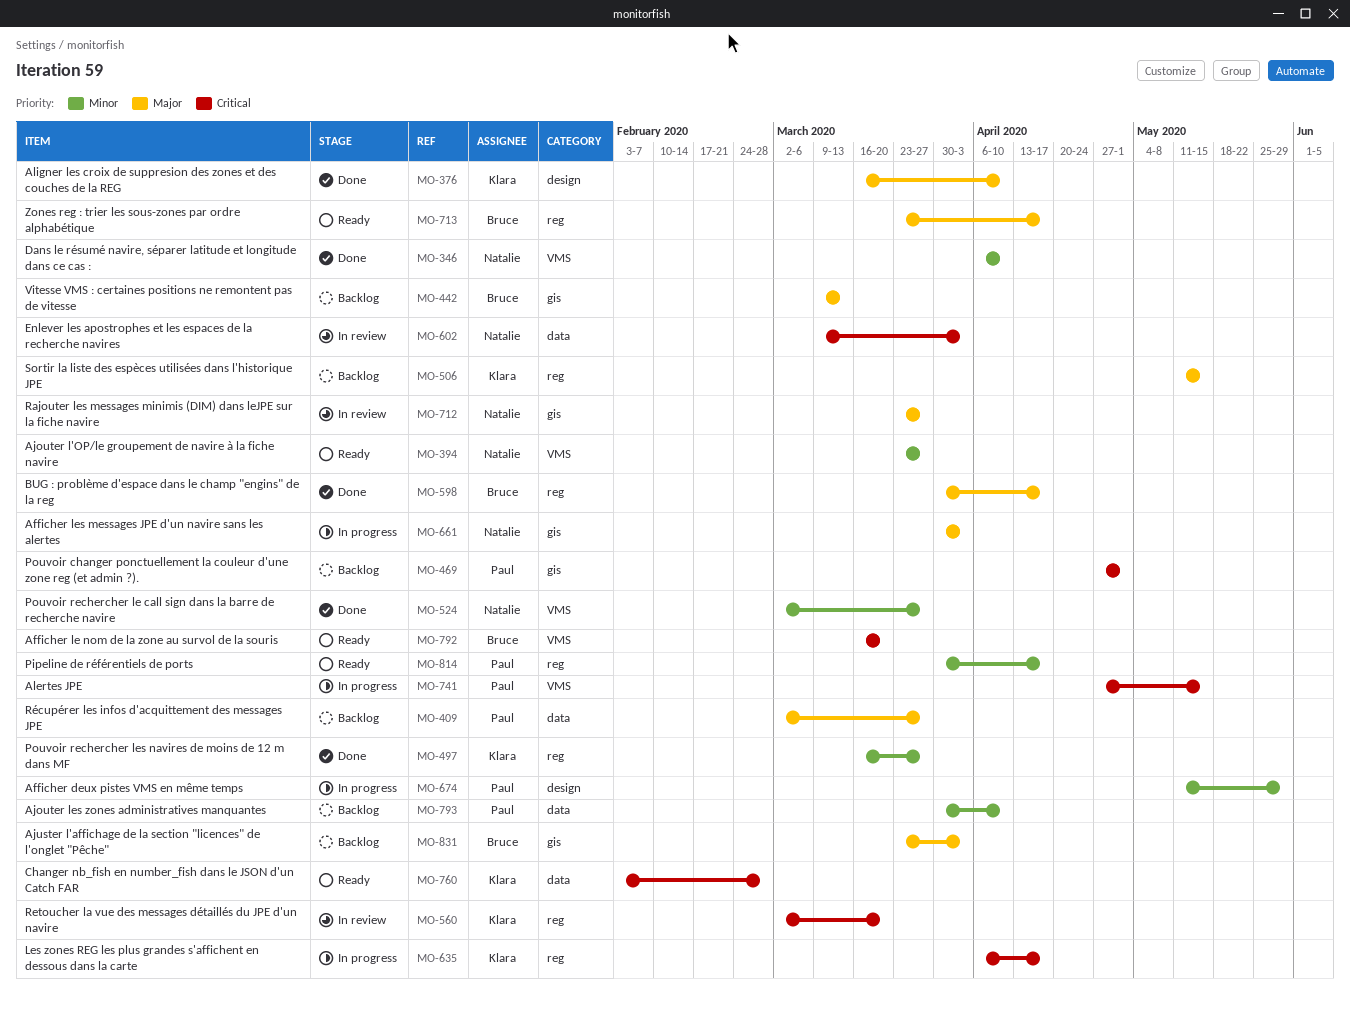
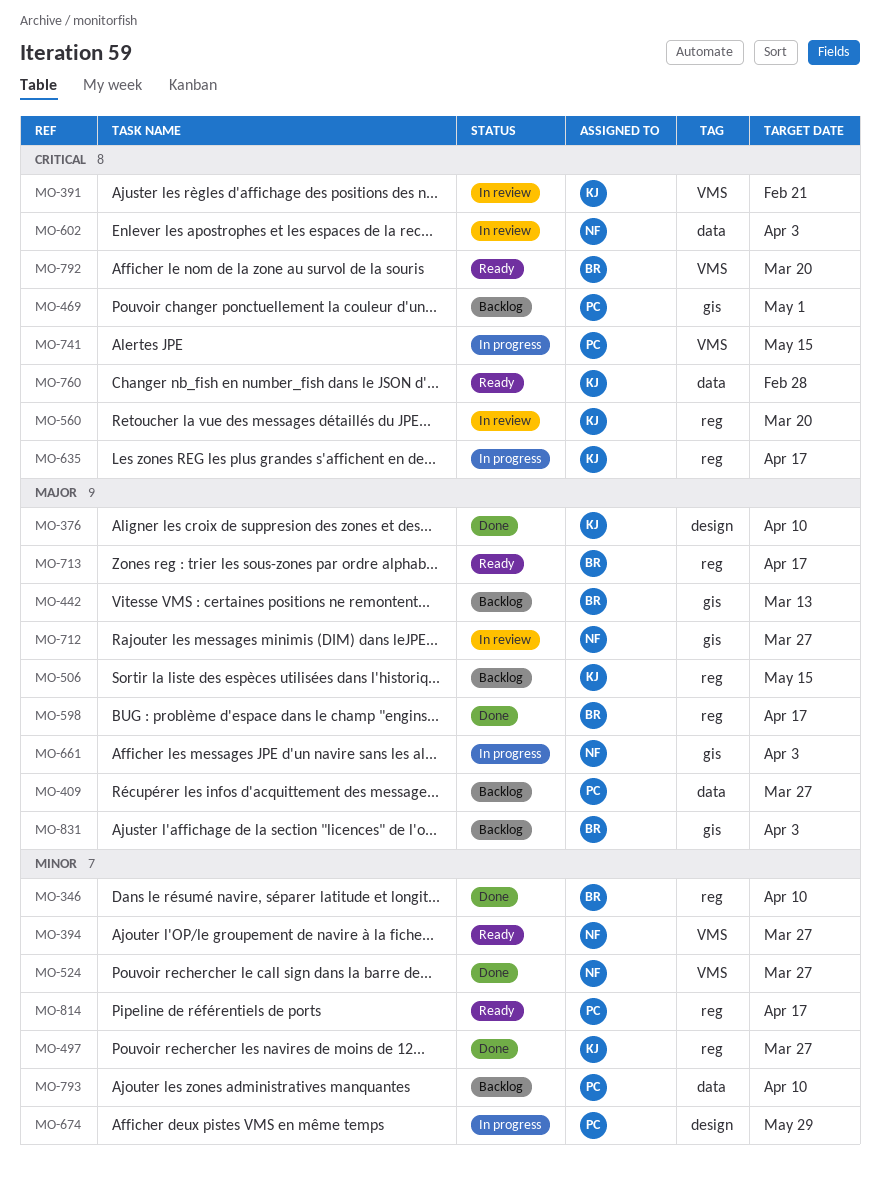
MO-346, owner: Natalie -> Bruce
MO-346, label: VMS -> reg
MO-391: none -> present

